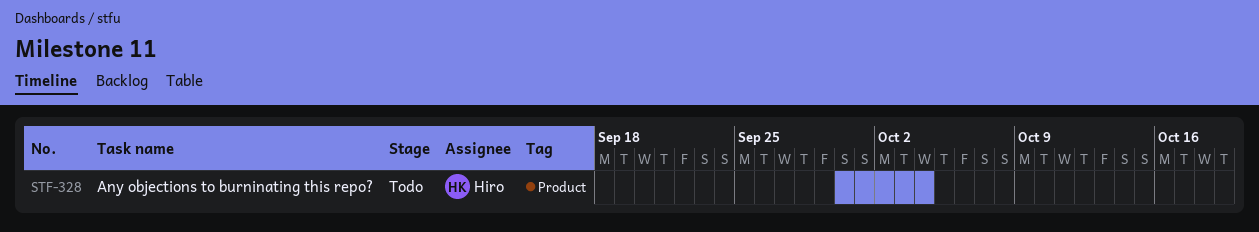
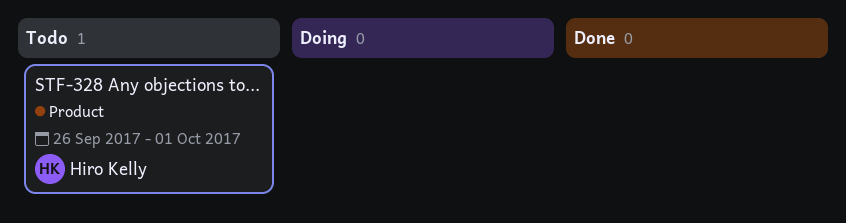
STF-328, start: Sep 30 -> Sep 26
STF-328, due: Oct 4 -> Oct 1

